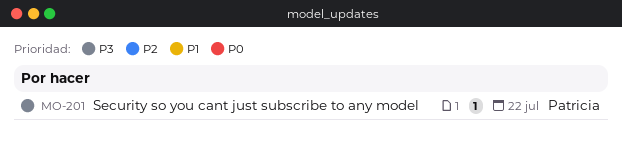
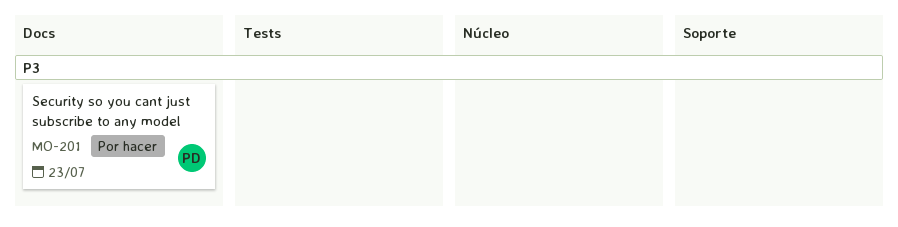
MO-201, due: Jul 22 -> Jul 23

